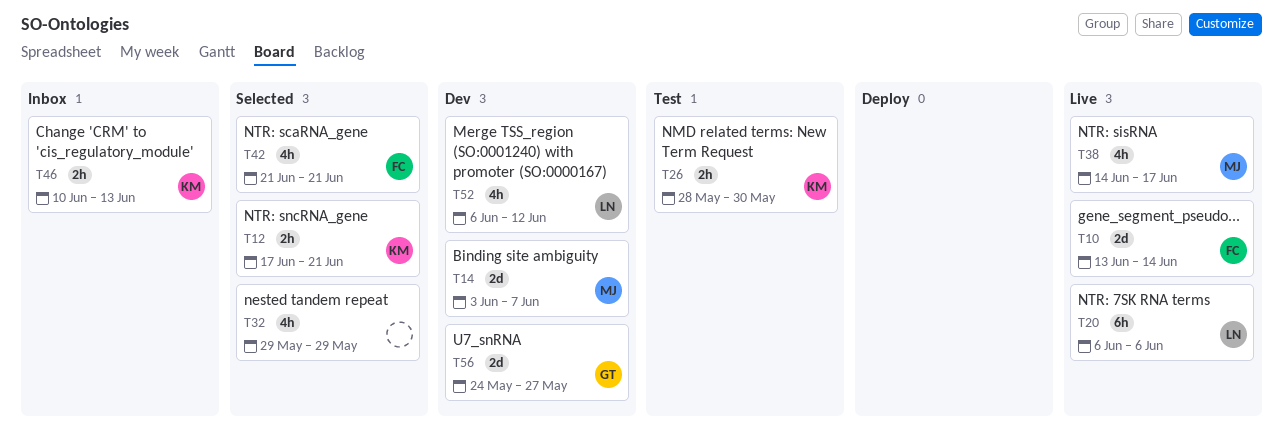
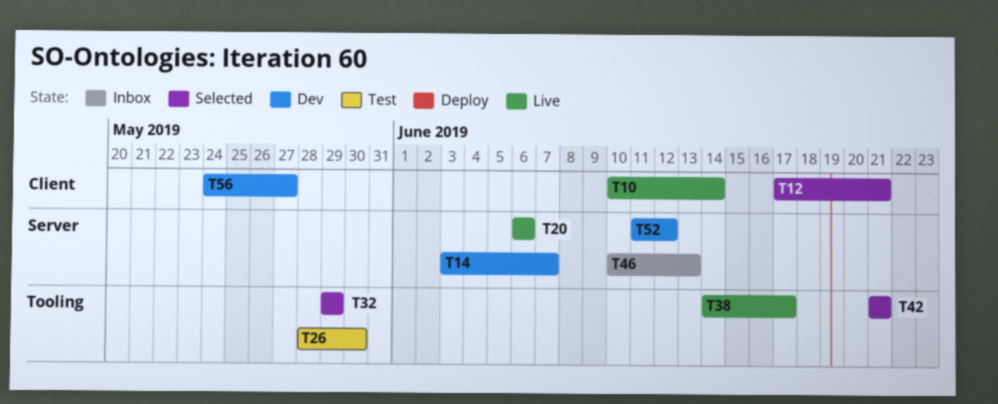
T10, start: Jun 13 -> Jun 10
T52, start: Jun 6 -> Jun 11

